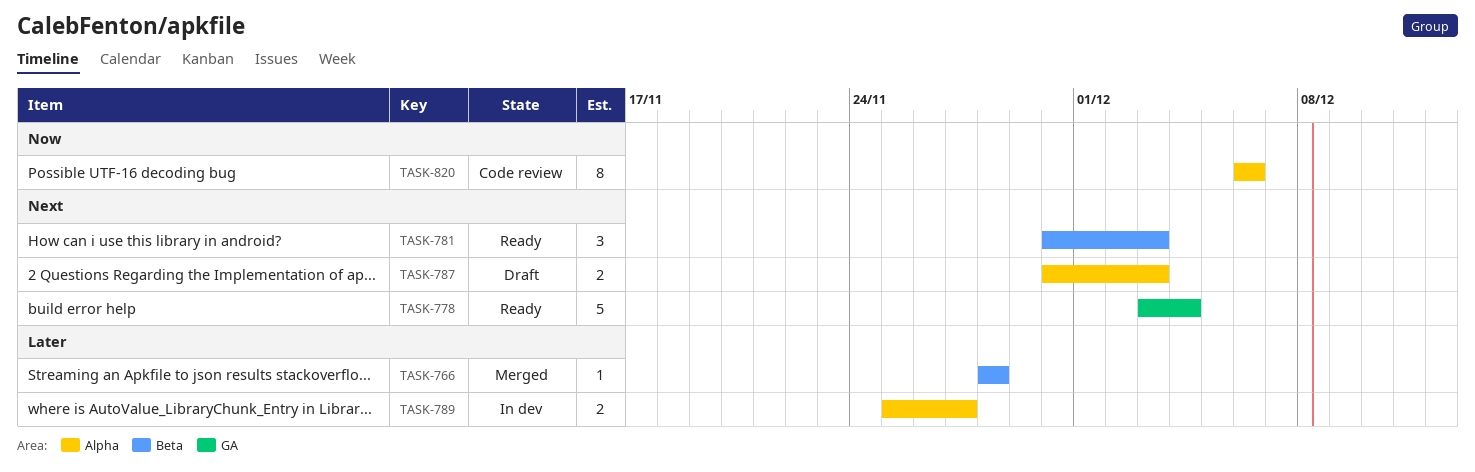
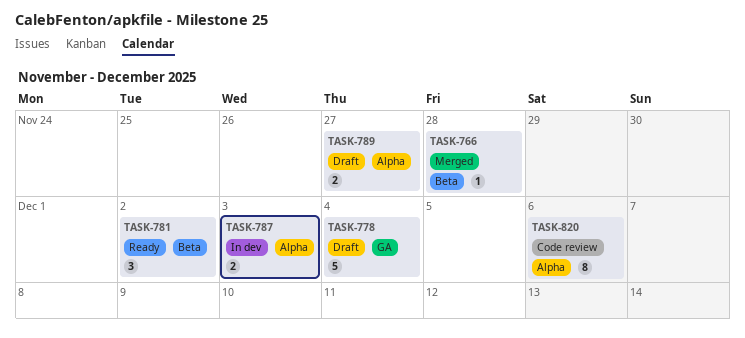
TASK-778, status: Ready -> Draft
TASK-781, due: Dec 3 -> Dec 2
TASK-787, status: Draft -> In dev
TASK-789, status: In dev -> Draft

